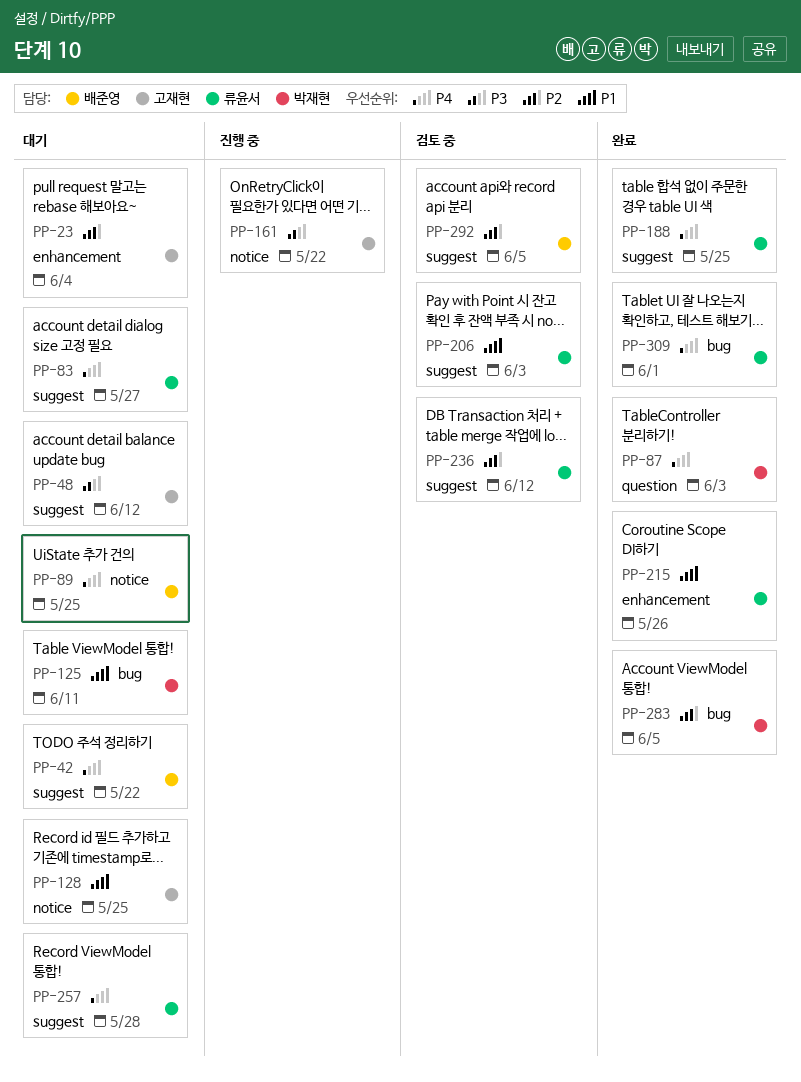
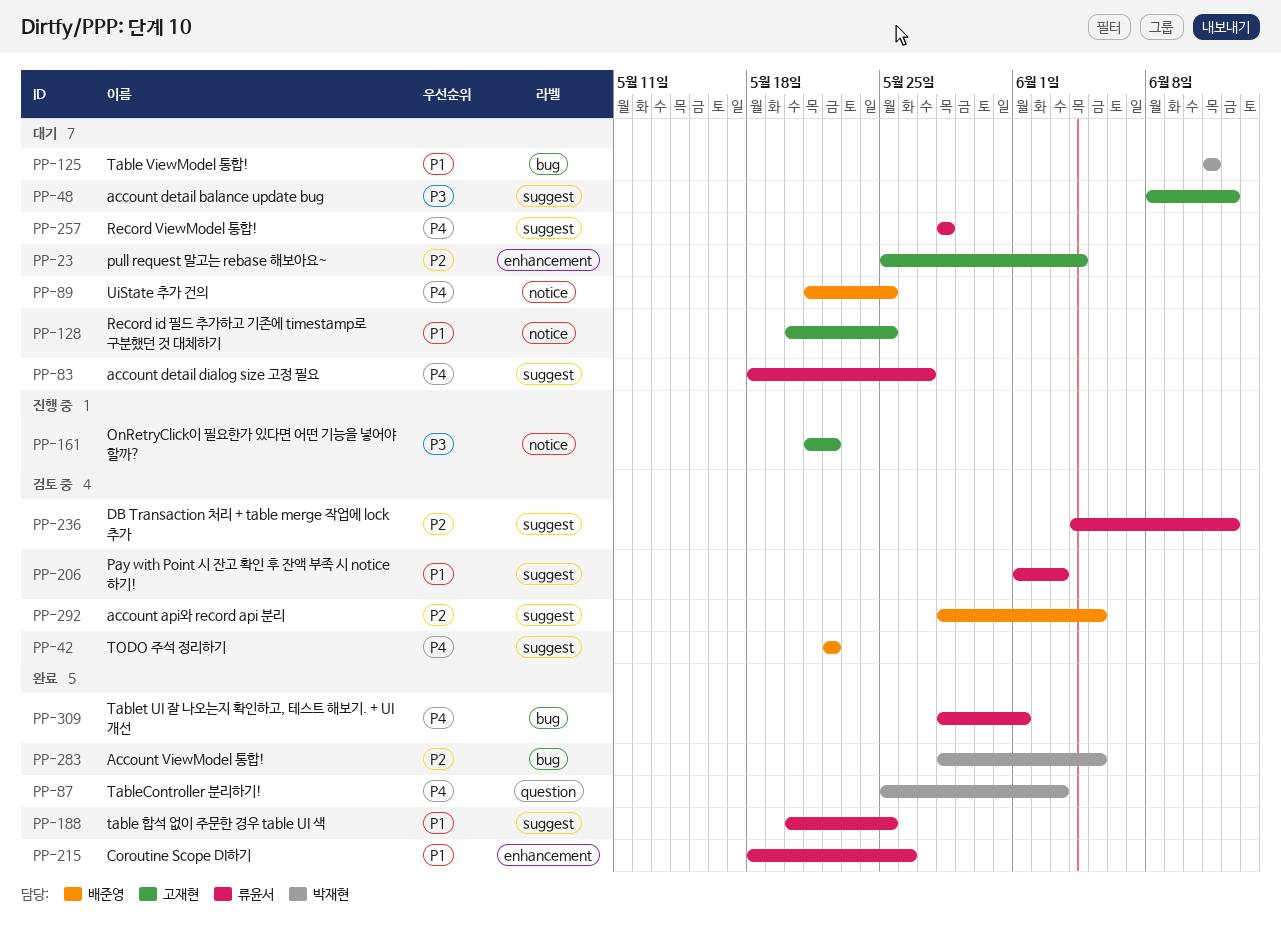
PP-42, status: 대기 -> 검토 중
PP-188, priority: P4 -> P1

